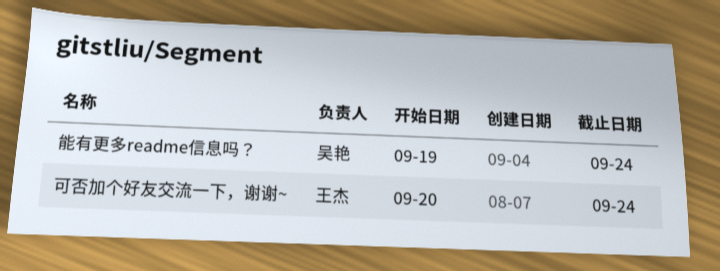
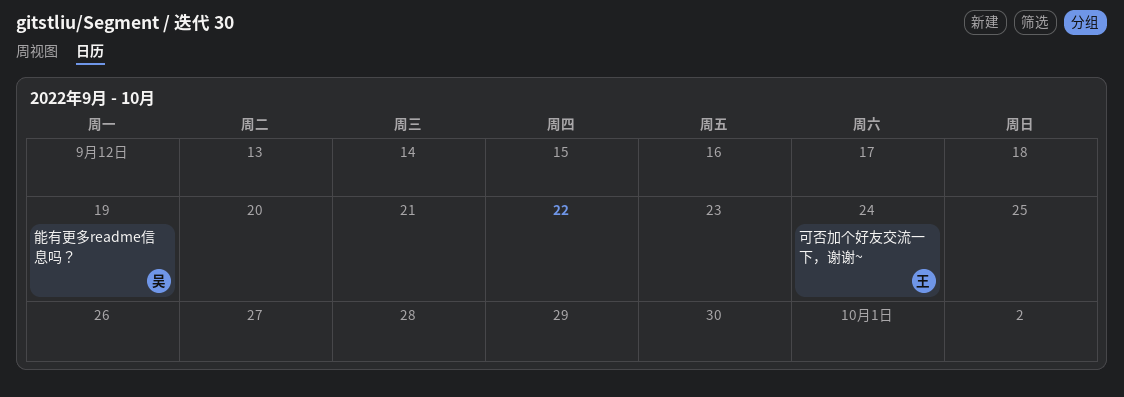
能有更多readme信息吗？, due: Sep 24 -> Sep 19

